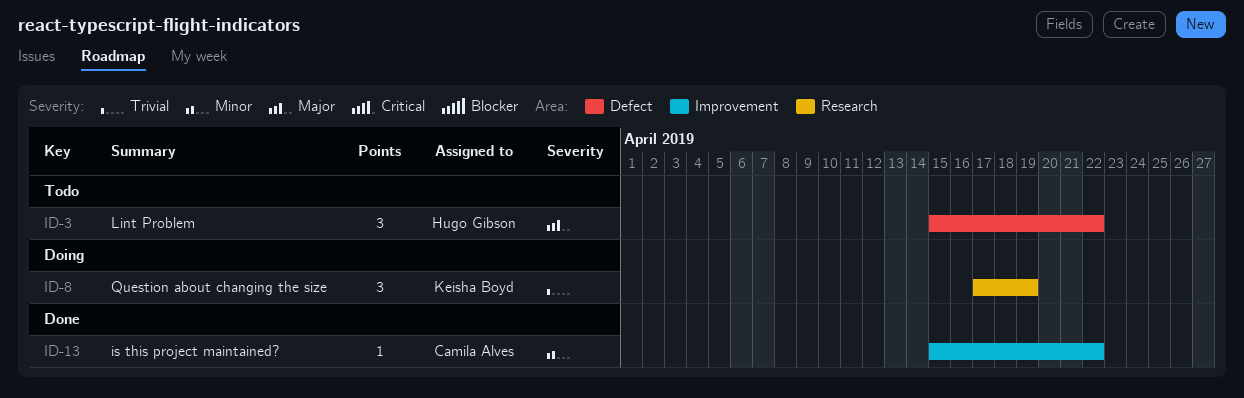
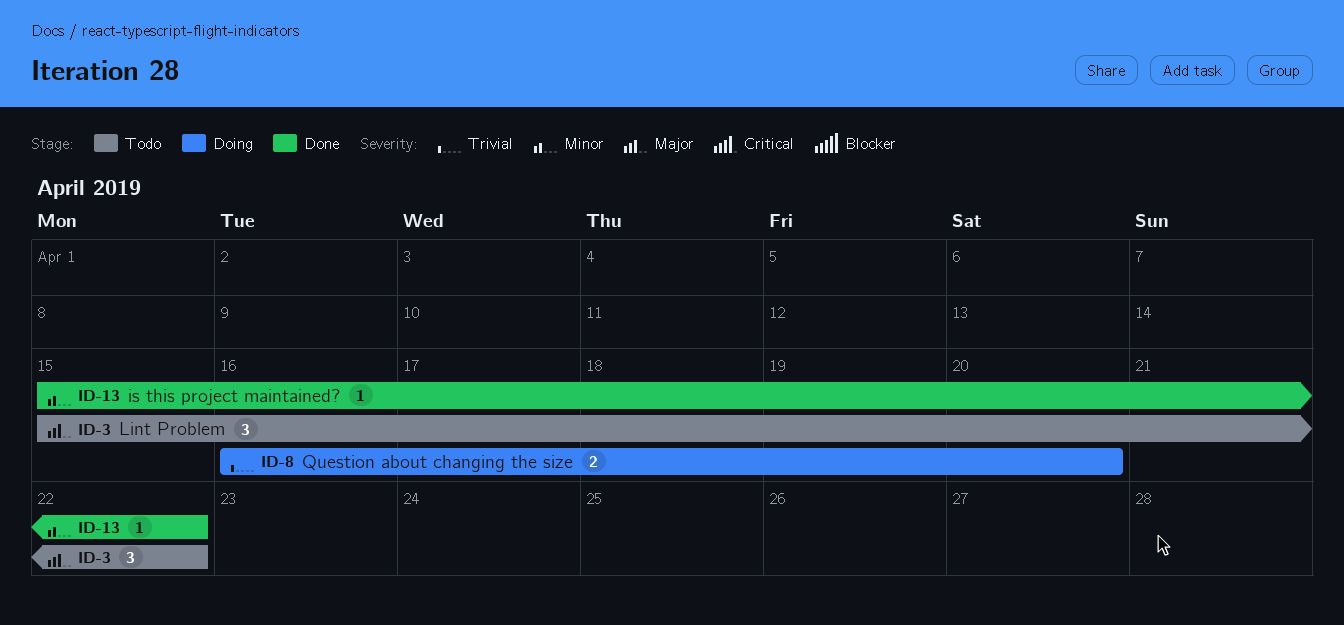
ID-8, estimate: 3 -> 2
ID-8, start: Apr 17 -> Apr 16
ID-8, due: Apr 19 -> Apr 20

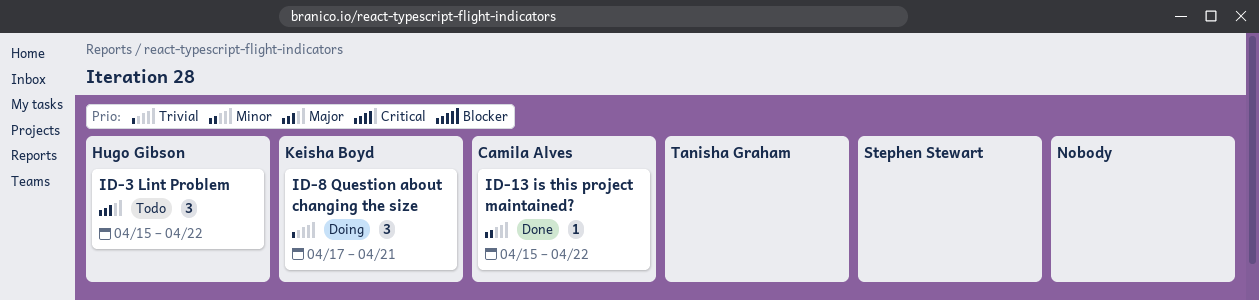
ID-8, estimate: 2 -> 3
ID-8, start: Apr 16 -> Apr 17
ID-8, due: Apr 20 -> Apr 21

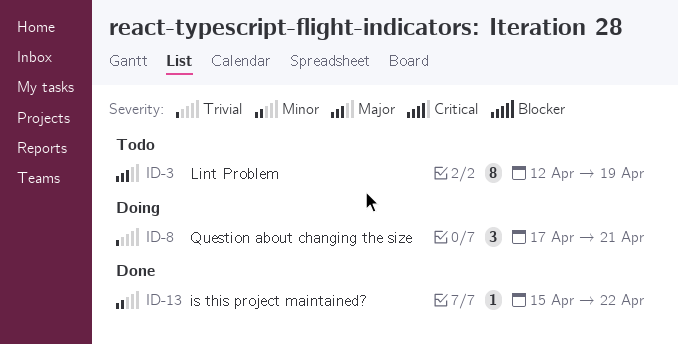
ID-3, estimate: 3 -> 8
ID-3, start: Apr 15 -> Apr 12
ID-3, due: Apr 22 -> Apr 19

